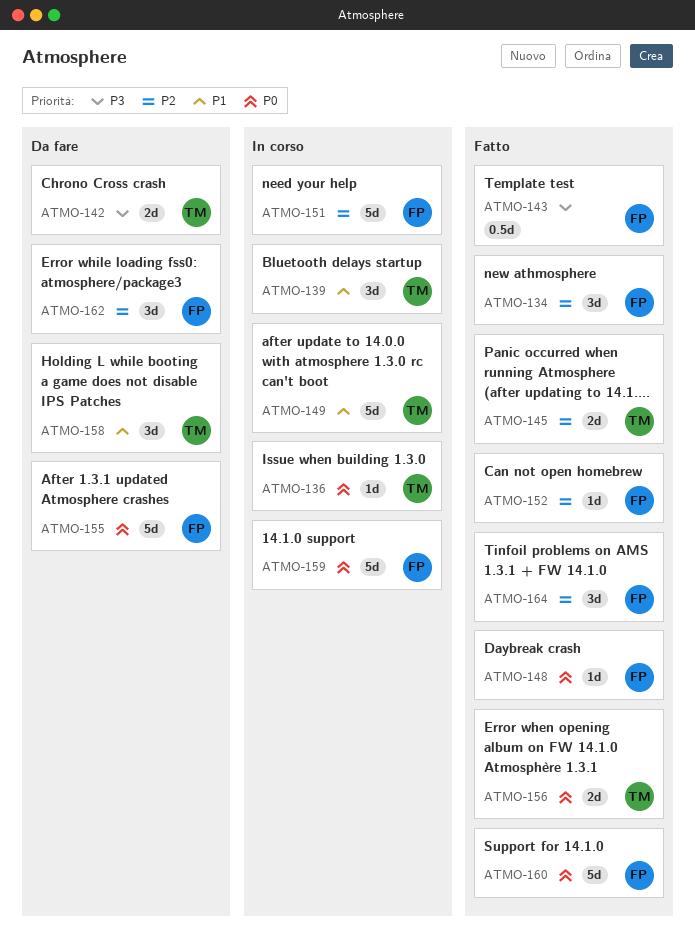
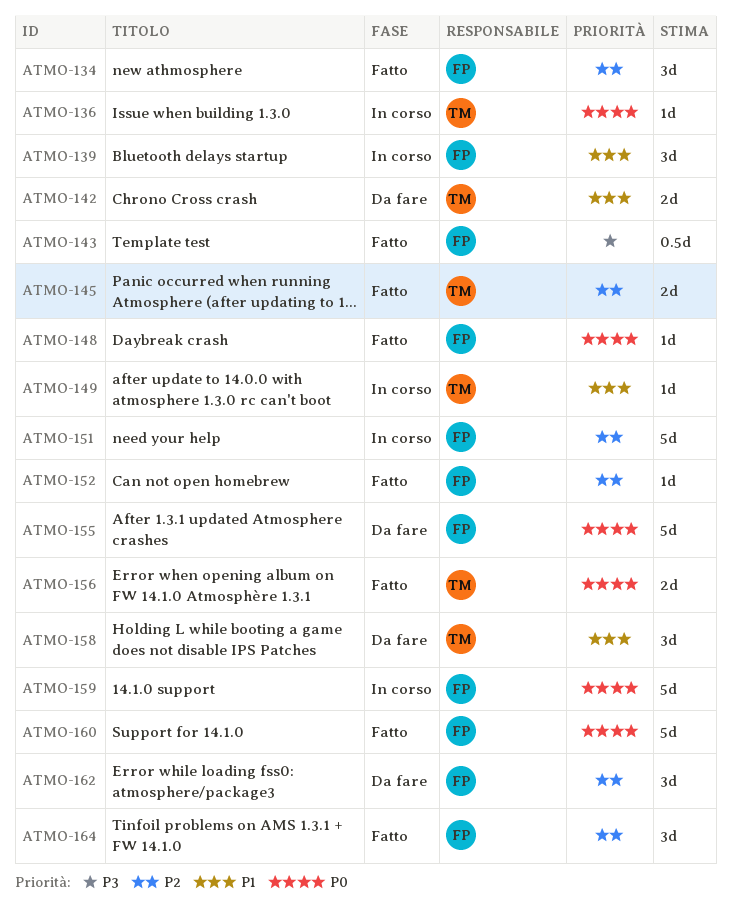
ATMO-139, owner: TM -> FP
ATMO-142, priority: P3 -> P1
ATMO-149, estimate: 5d -> 1d

